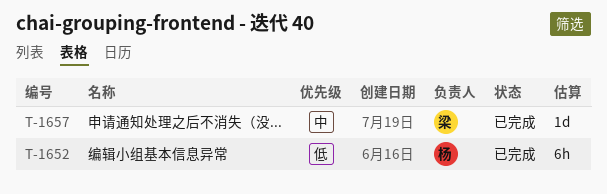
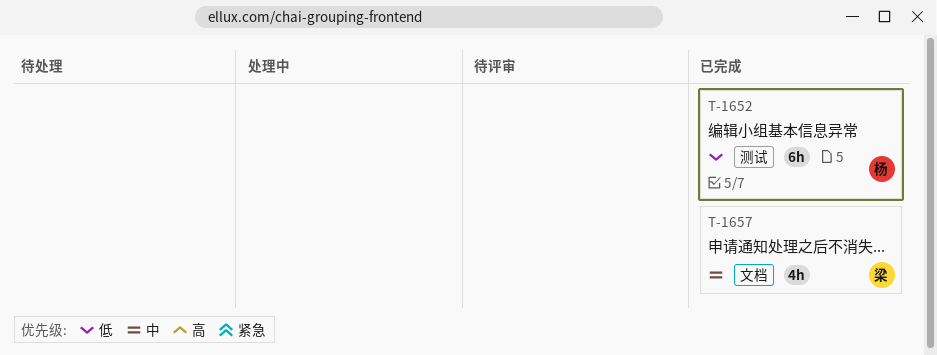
T-1657, estimate: 1d -> 4h

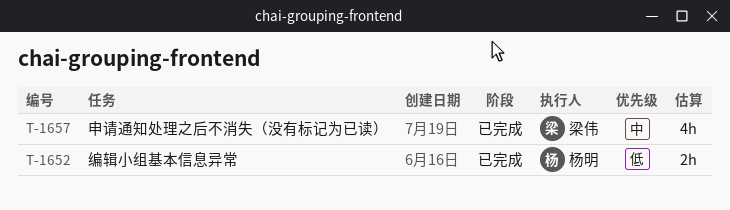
T-1652, estimate: 6h -> 2h

